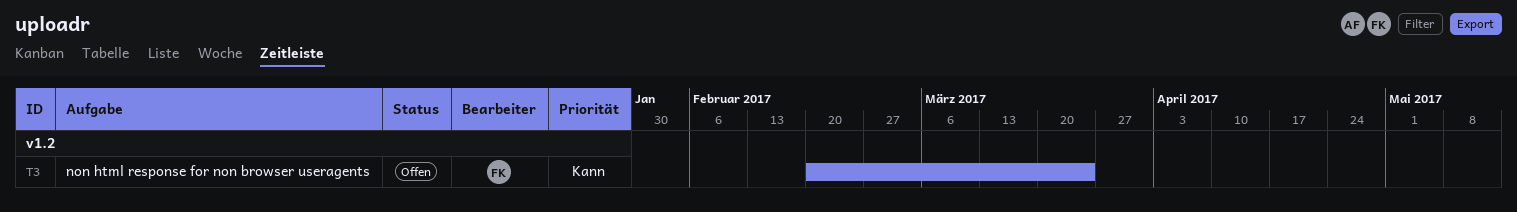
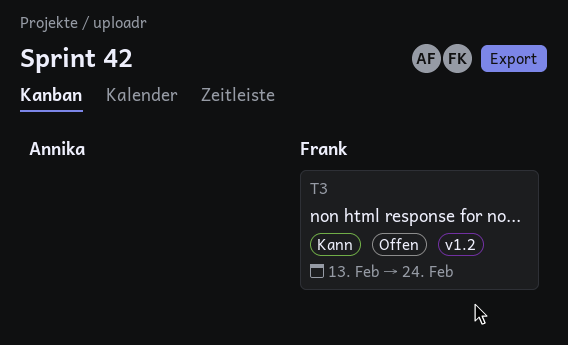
T3, start: Feb 20 -> Feb 13
T3, due: Mar 24 -> Feb 24

